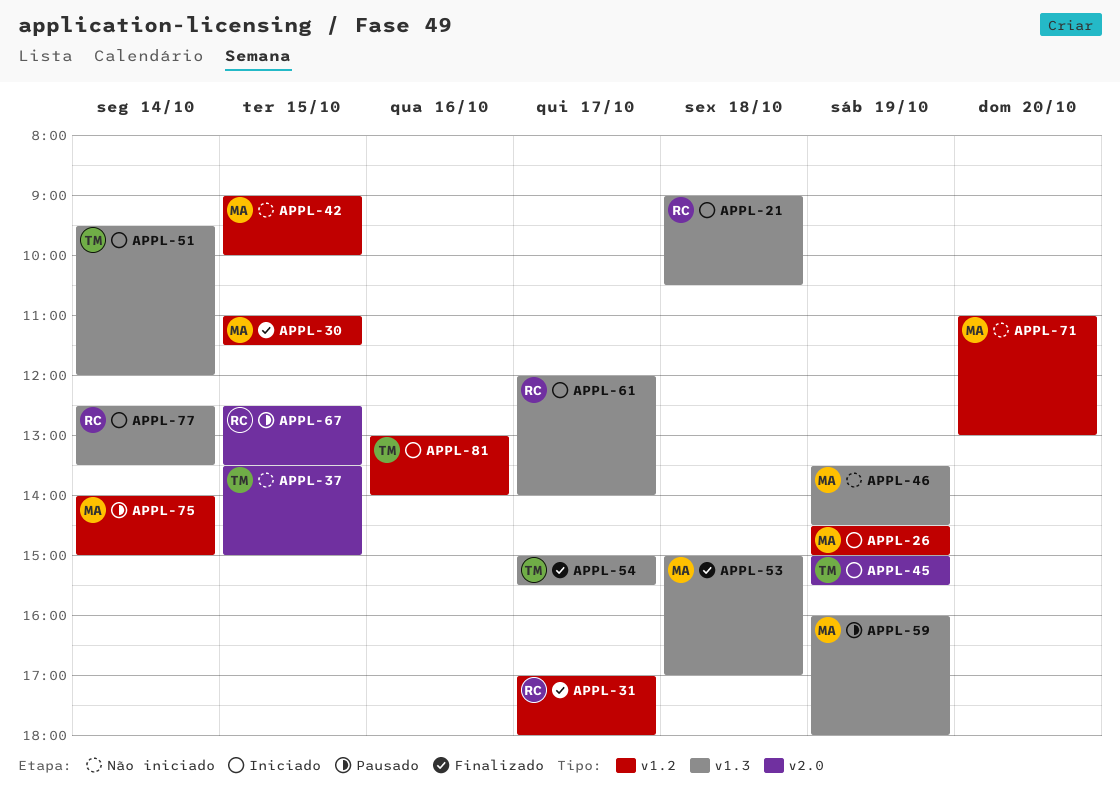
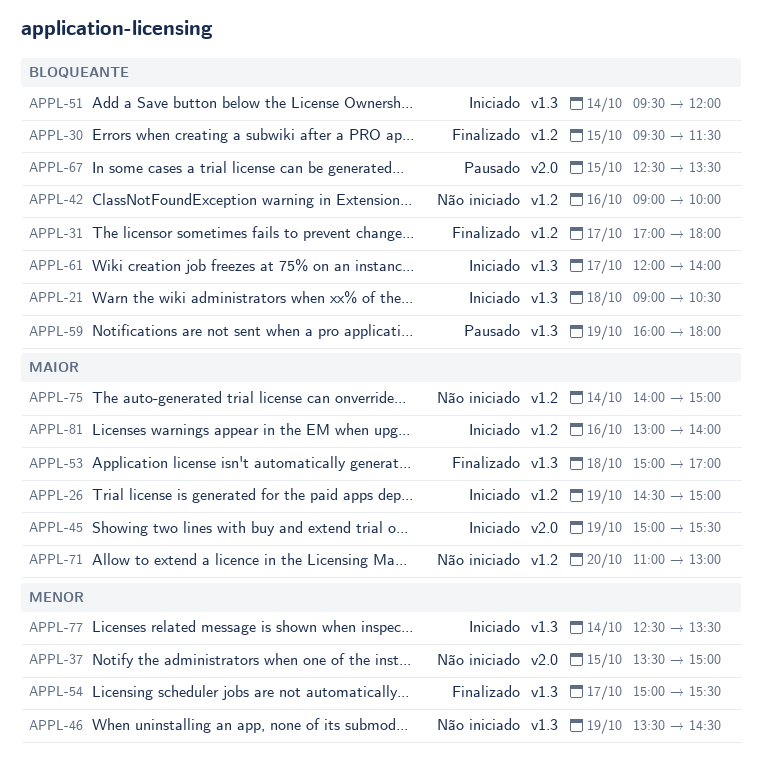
APPL-30, begins: 11:00 -> 09:30
APPL-42, day: Oct 15 -> Oct 16
APPL-75, status: Pausado -> Não iniciado

